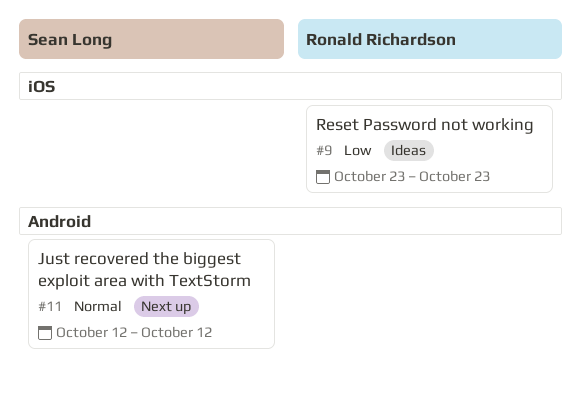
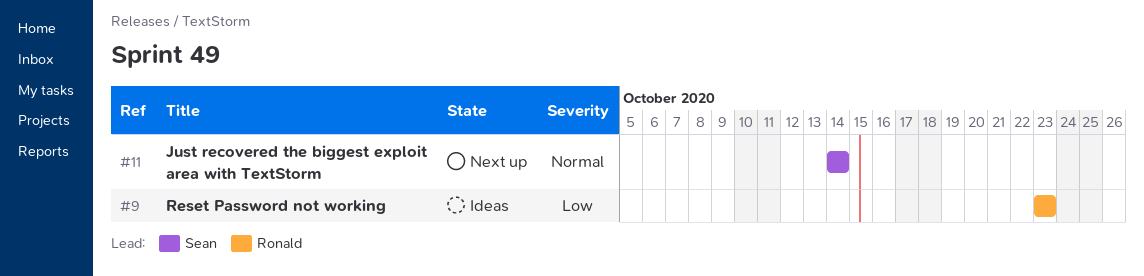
#11, start: Oct 12 -> Oct 14
#11, due: Oct 12 -> Oct 14

